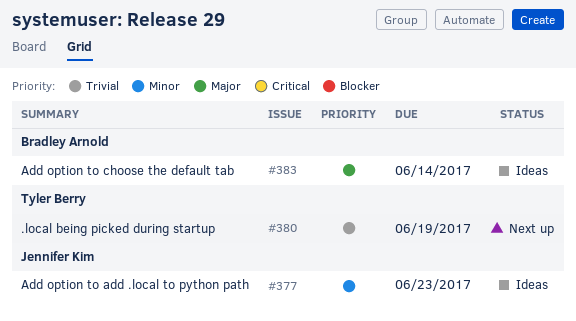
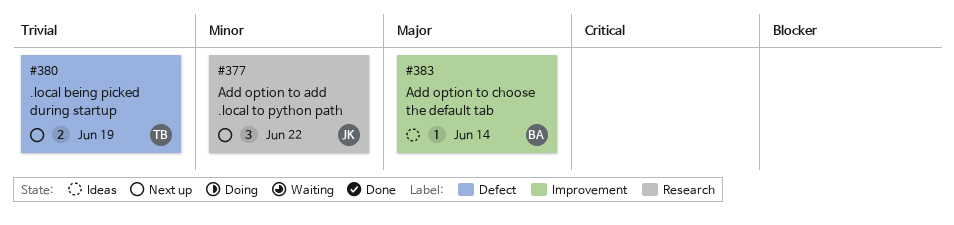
#377, status: Ideas -> Next up
#377, due: Jun 23 -> Jun 22

